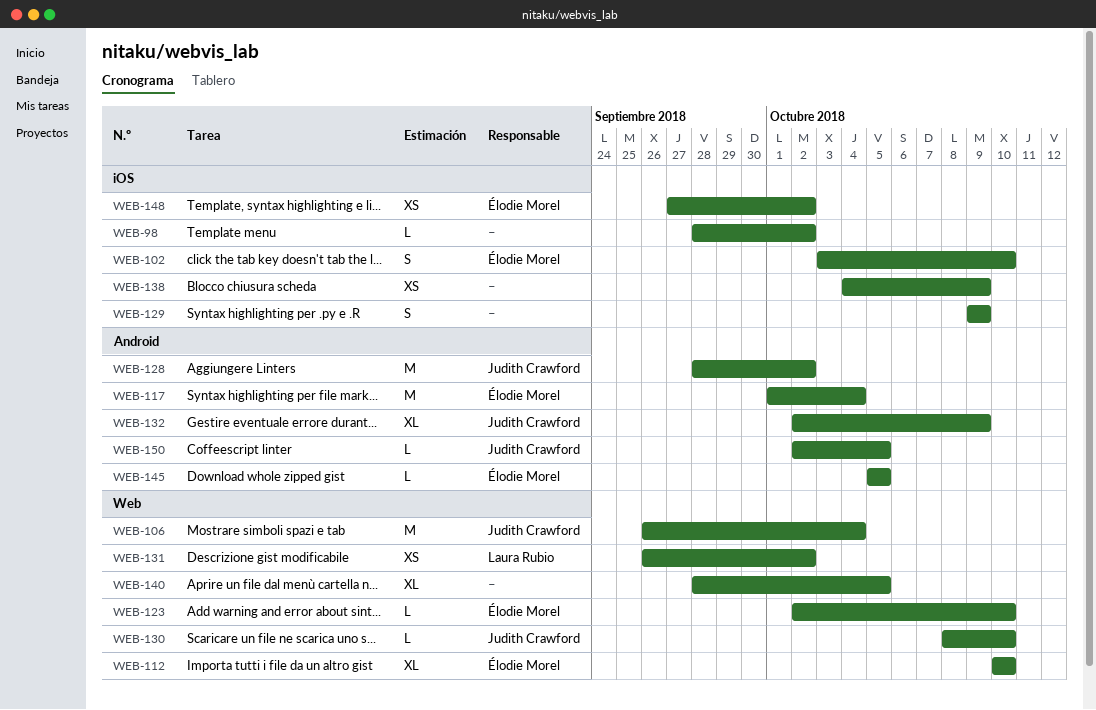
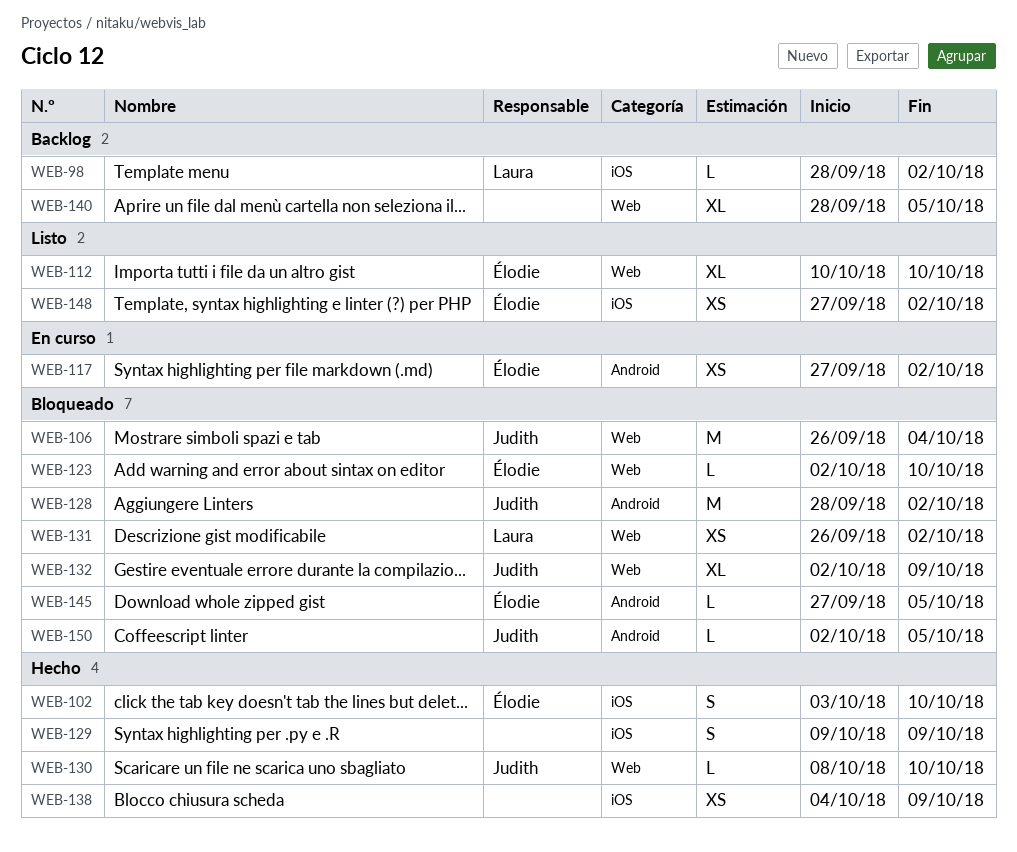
WEB-98, owner: none -> Laura Rubio
WEB-117, estimate: M -> XS
WEB-117, start: Oct 1 -> Sep 27
WEB-117, due: Oct 4 -> Oct 2
WEB-132, label: Android -> Web
WEB-145, start: Oct 5 -> Sep 27

